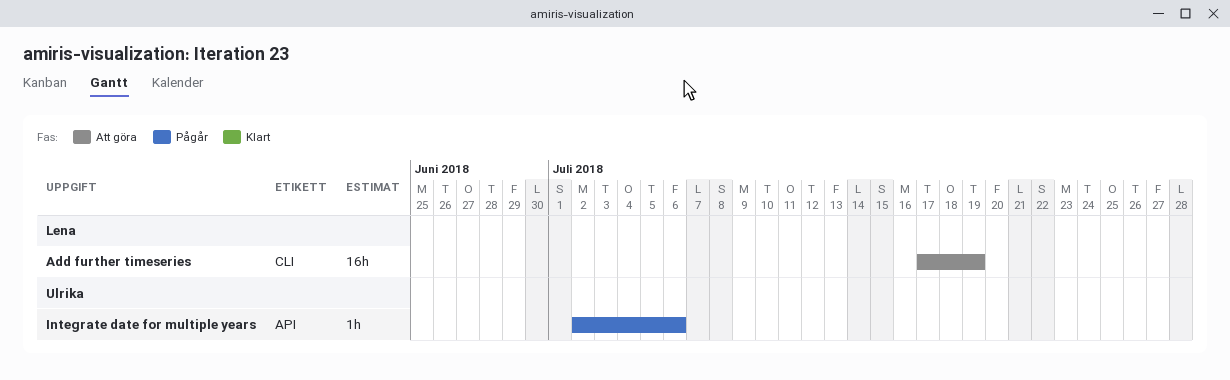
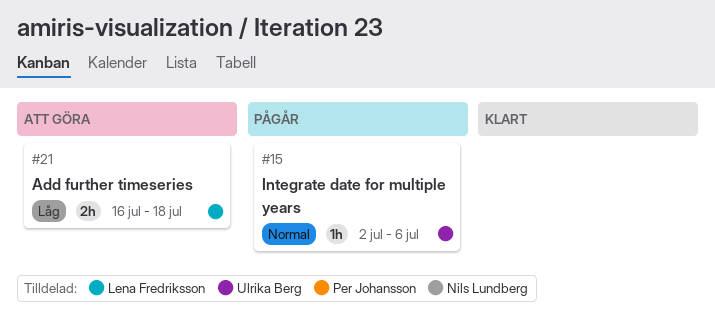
Add further timeseries, estimate: 16h -> 2h
Add further timeseries, start: Jul 17 -> Jul 16
Add further timeseries, due: Jul 19 -> Jul 18

